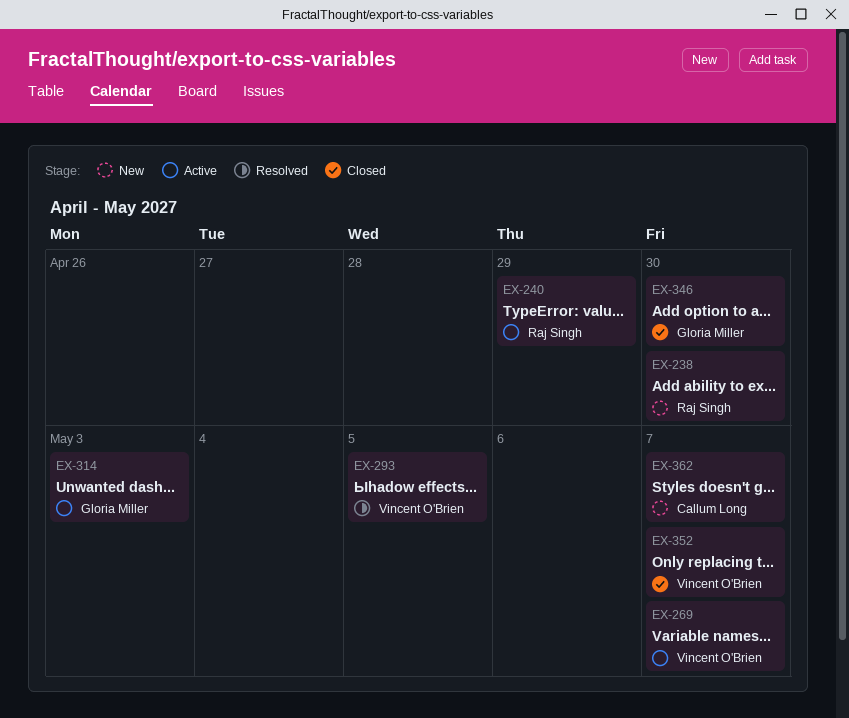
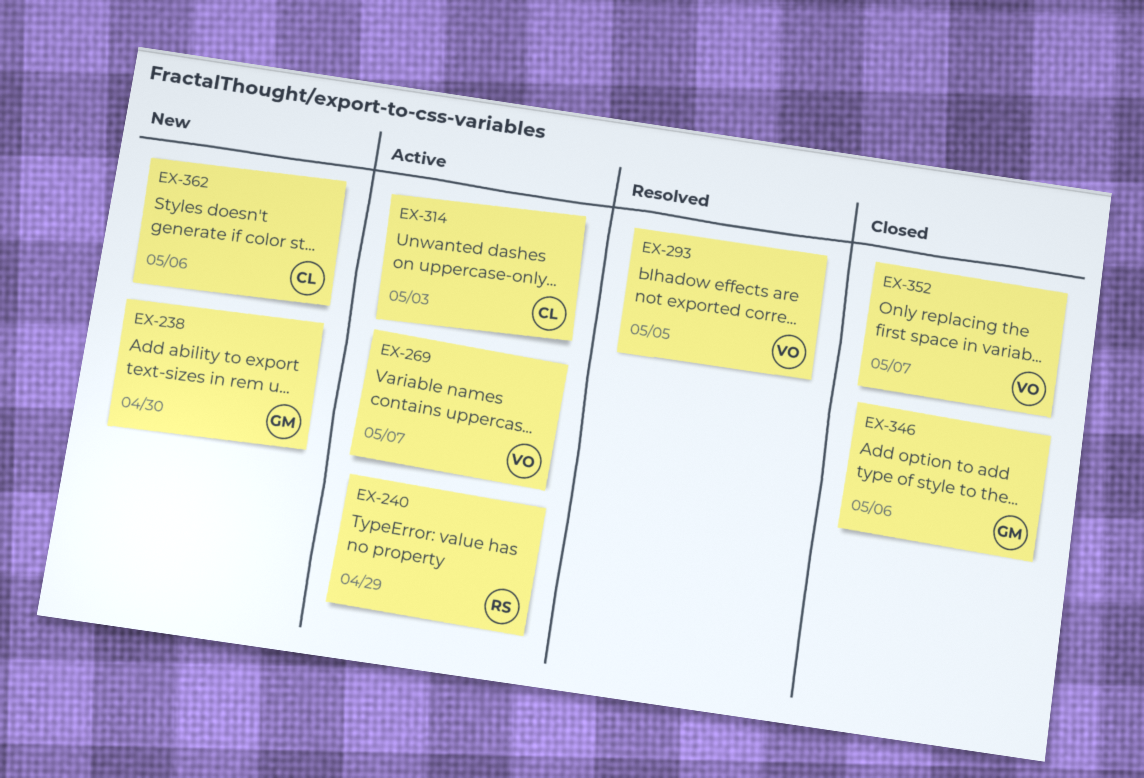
EX-238, owner: Raj Singh -> Gloria Miller
EX-314, owner: Gloria Miller -> Callum Long
EX-346, due: Apr 30 -> May 6
EX-362, due: May 7 -> May 6

